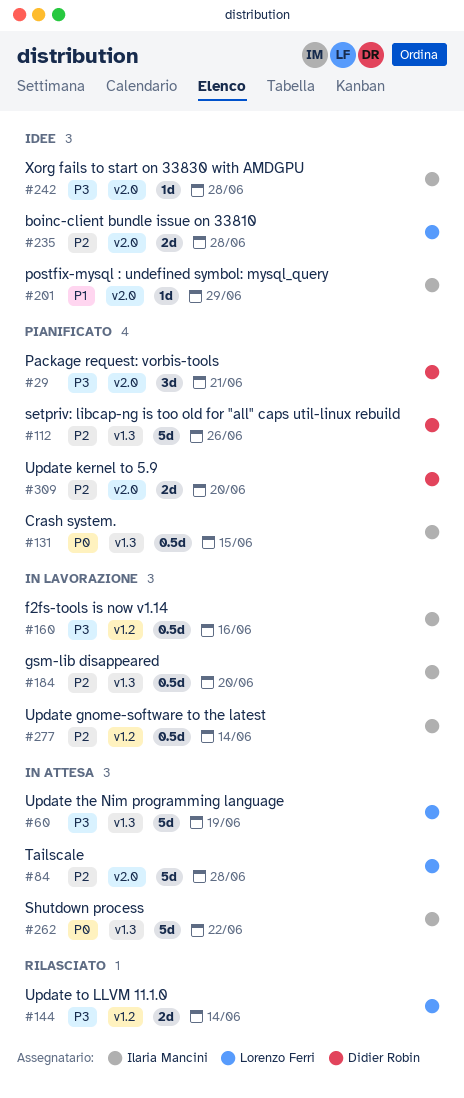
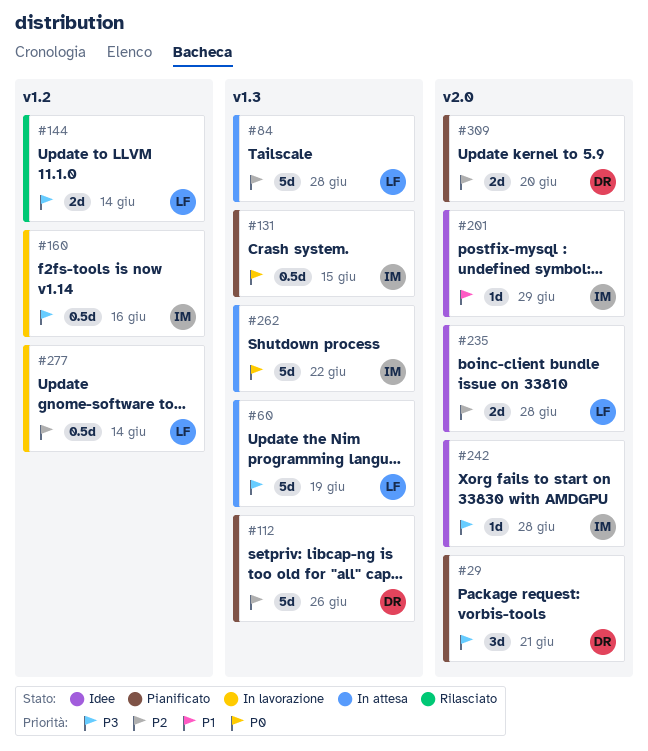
#84, label: v2.0 -> v1.3
#184: present -> none
#277, owner: Ilaria Mancini -> Lorenzo Ferri

